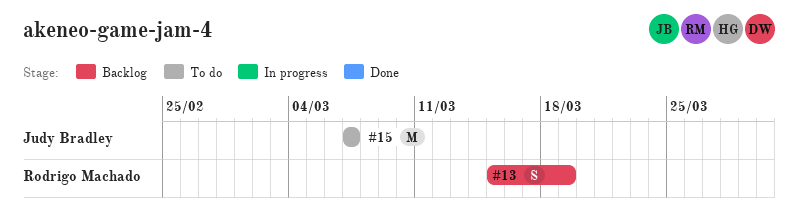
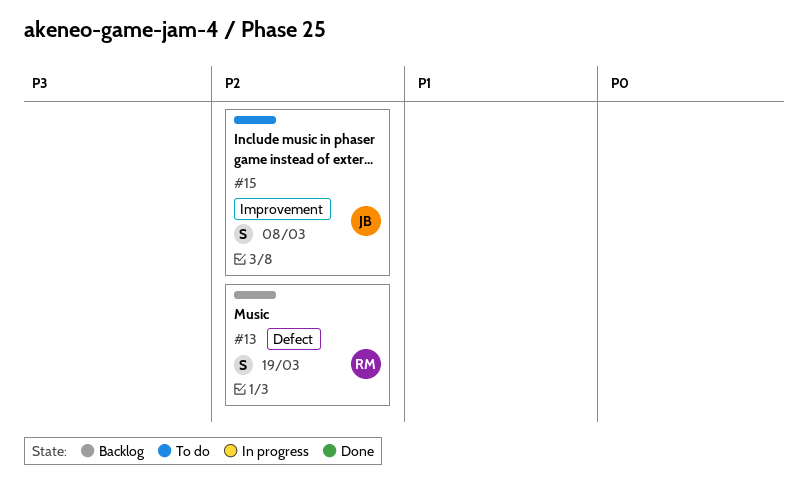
#15, estimate: M -> S
#15, due: Mar 7 -> Mar 8

